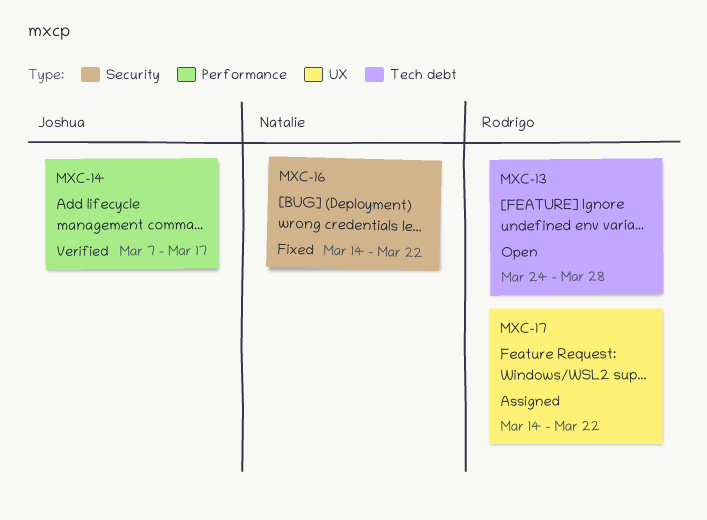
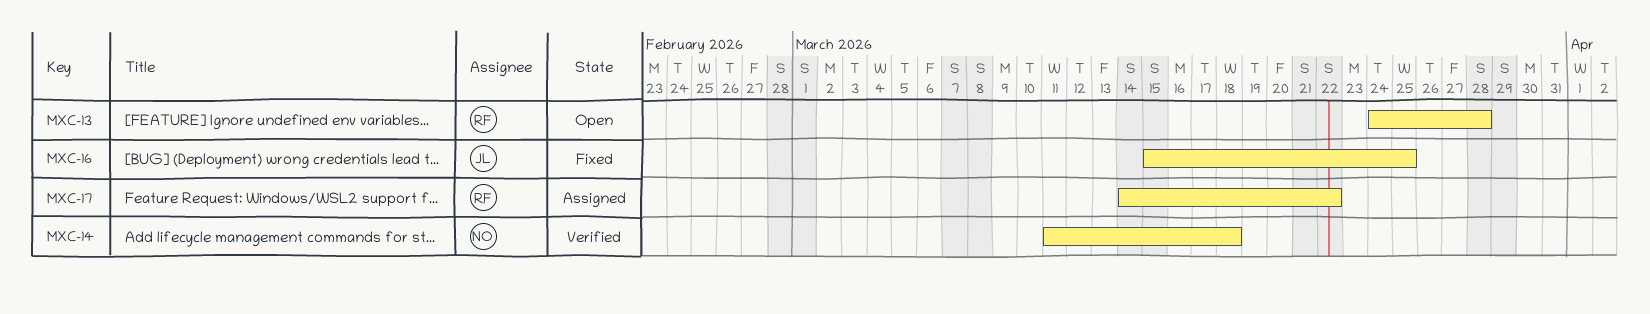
MXC-14, owner: Joshua -> Natalie
MXC-14, start: Mar 7 -> Mar 11
MXC-14, due: Mar 17 -> Mar 18
MXC-16, owner: Natalie -> Joshua
MXC-16, start: Mar 14 -> Mar 15
MXC-16, due: Mar 22 -> Mar 25

